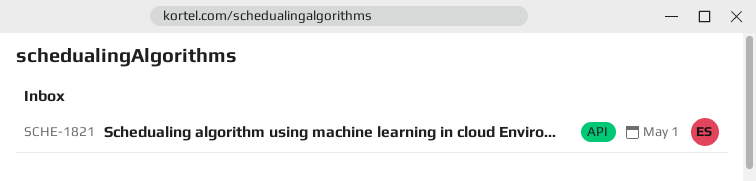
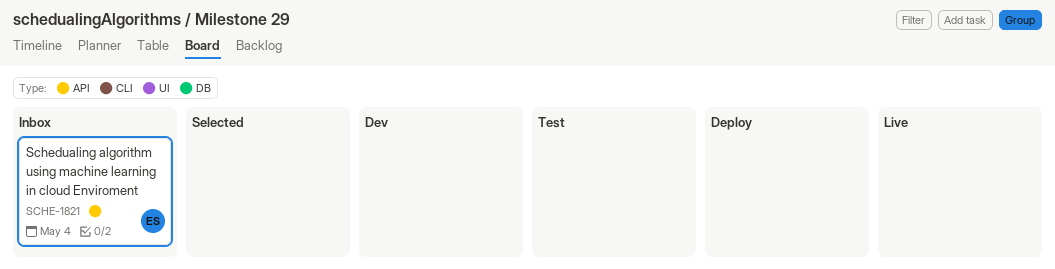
SCHE-1821, due: May 1 -> May 4

